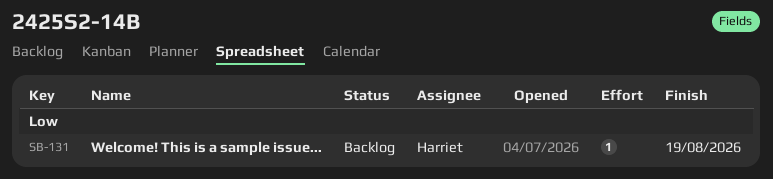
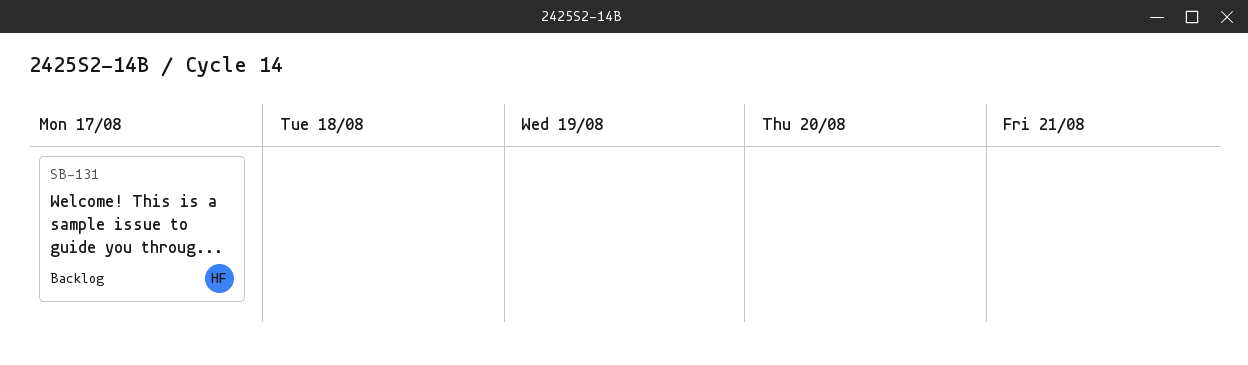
SB-131, due: Aug 19 -> Aug 17

